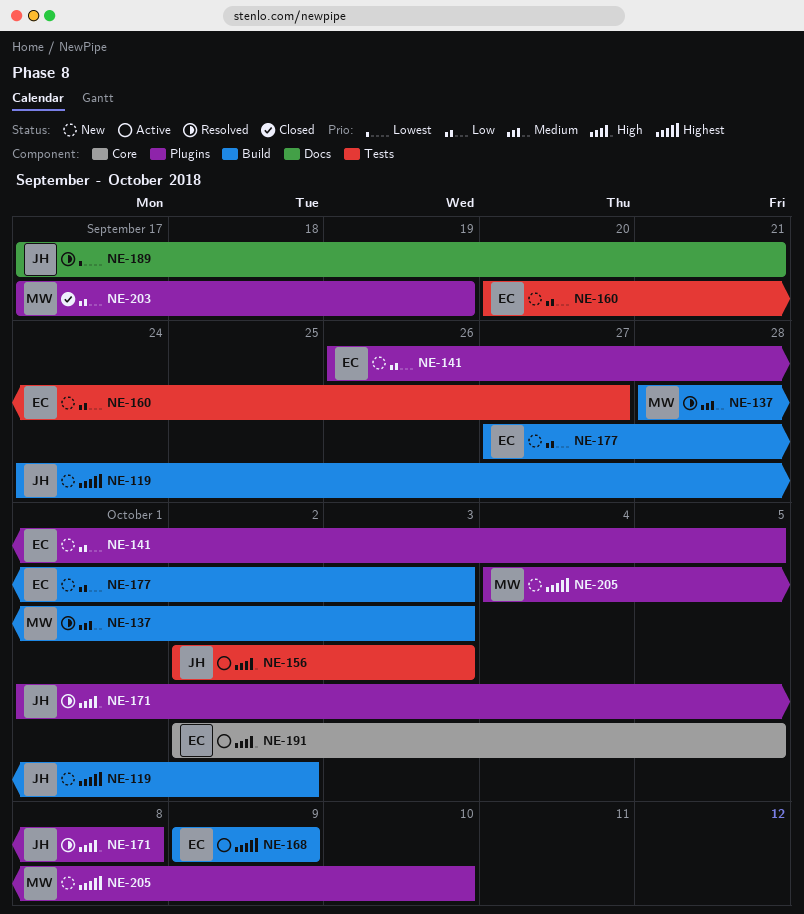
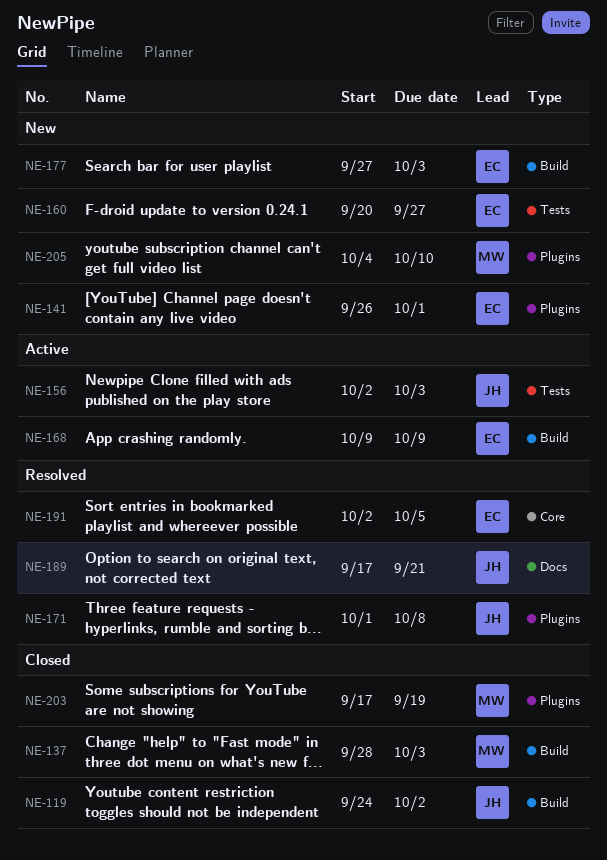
NE-119, status: New -> Closed
NE-137, status: Resolved -> Closed
NE-141, due: Oct 5 -> Oct 1
NE-191, status: Active -> Resolved

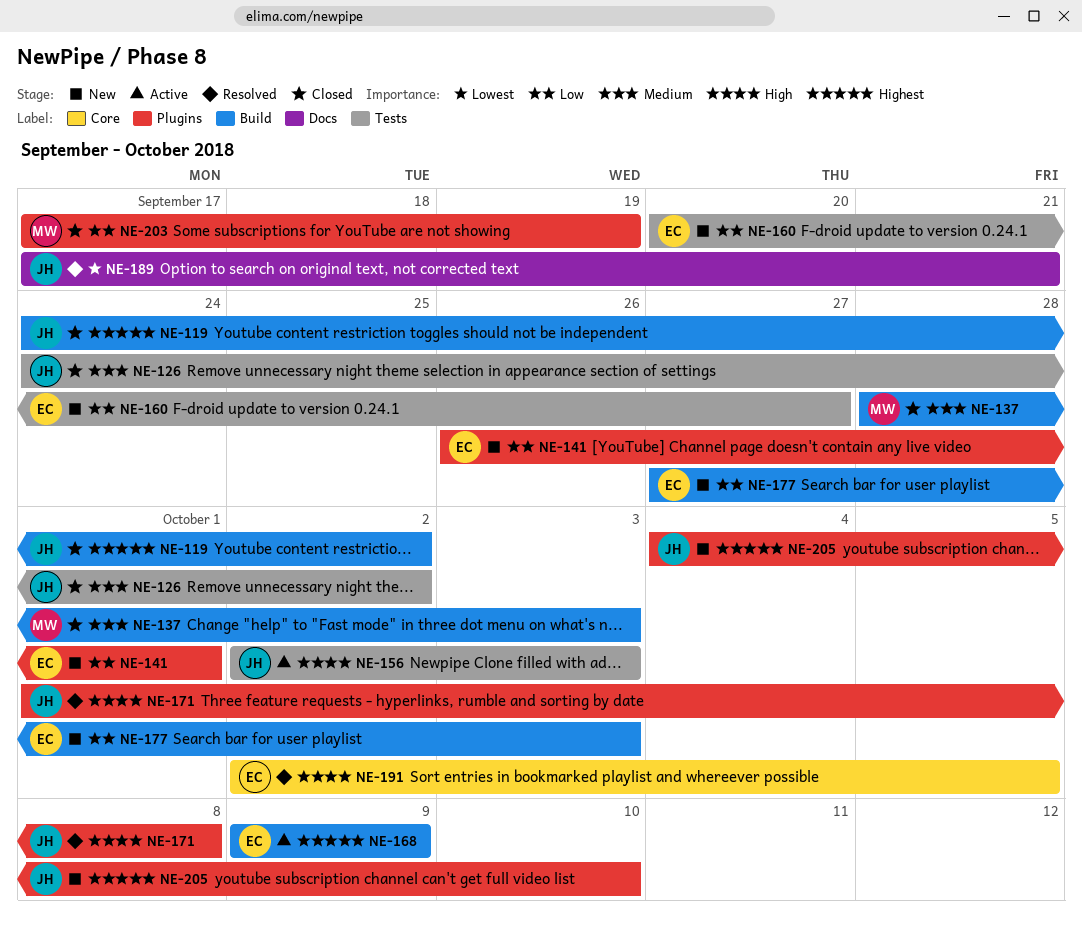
NE-126: none -> present
NE-205, owner: MW -> JH

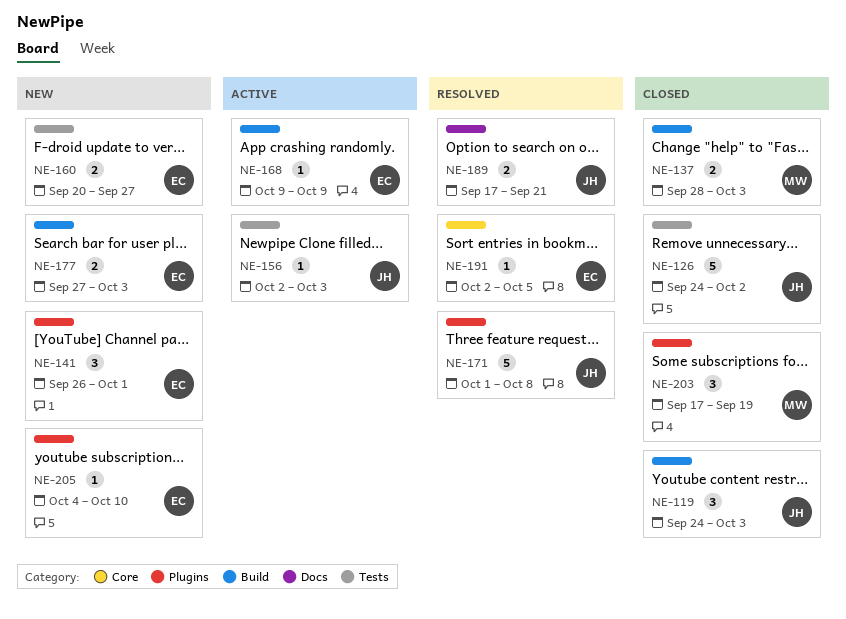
NE-119, due: Oct 2 -> Oct 3
NE-205, owner: JH -> EC

